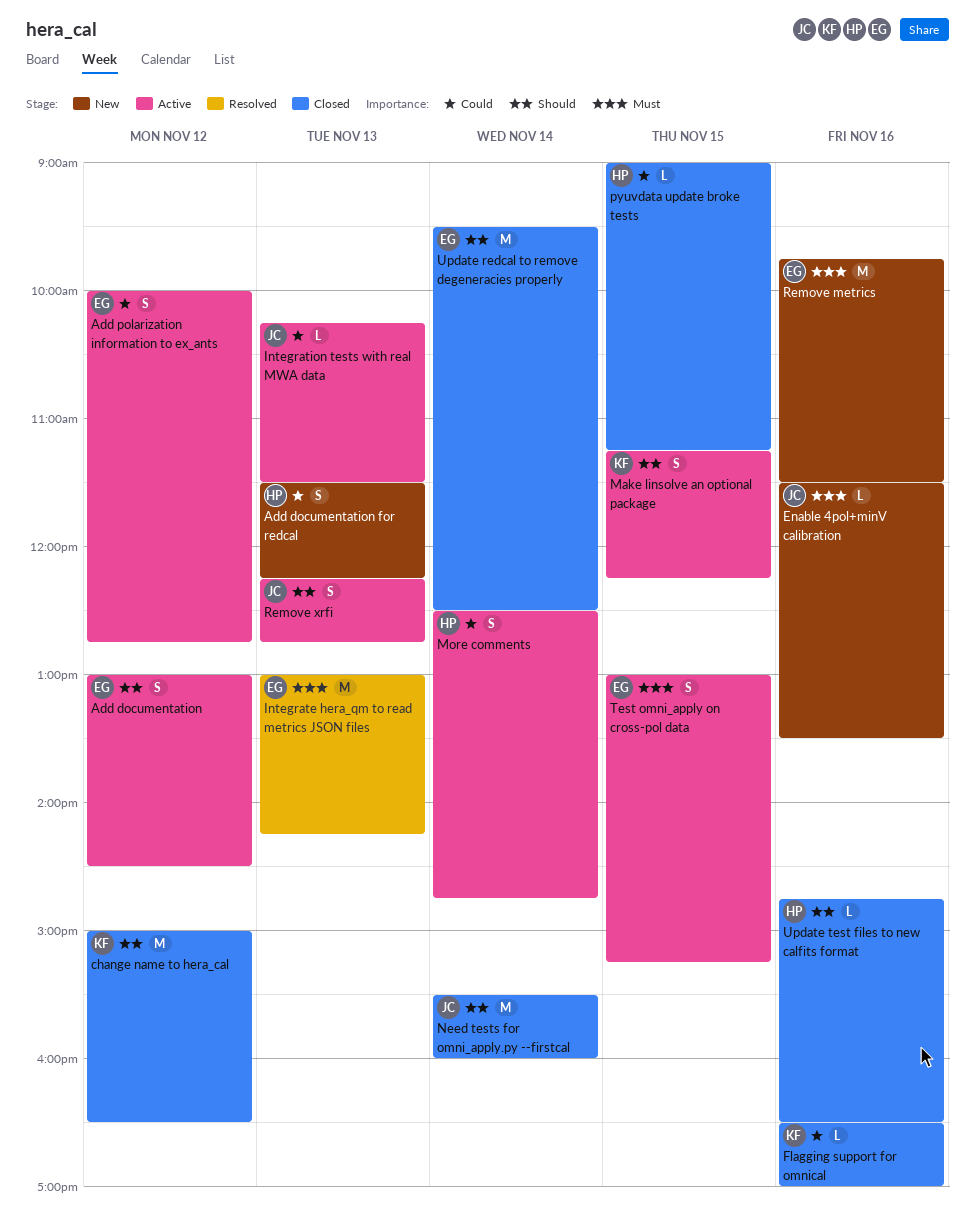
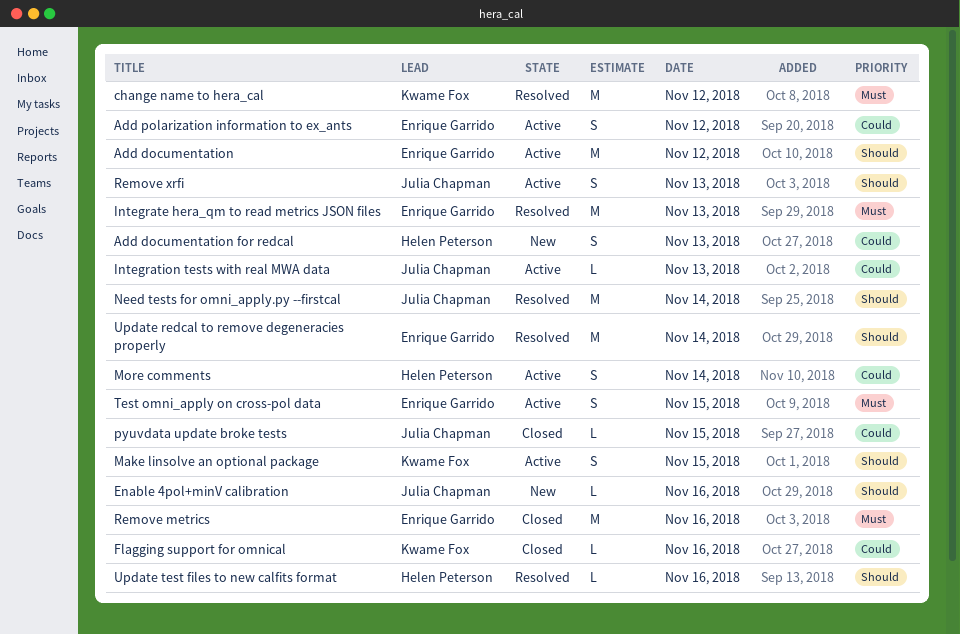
Add documentation, estimate: S -> M
change name to hera_cal, status: Closed -> Resolved
change name to hera_cal, priority: Should -> Must
Enable 4pol+minV calibration, priority: Must -> Should
Need tests for omni_apply.py --firstcal, status: Closed -> Resolved
pyuvdata update broke tests, owner: Helen Peterson -> Julia Chapman
Remove metrics, status: New -> Closed
Update redcal to remove degeneracies properly, status: Closed -> Resolved
Update test files to new calfits format, status: Closed -> Resolved

